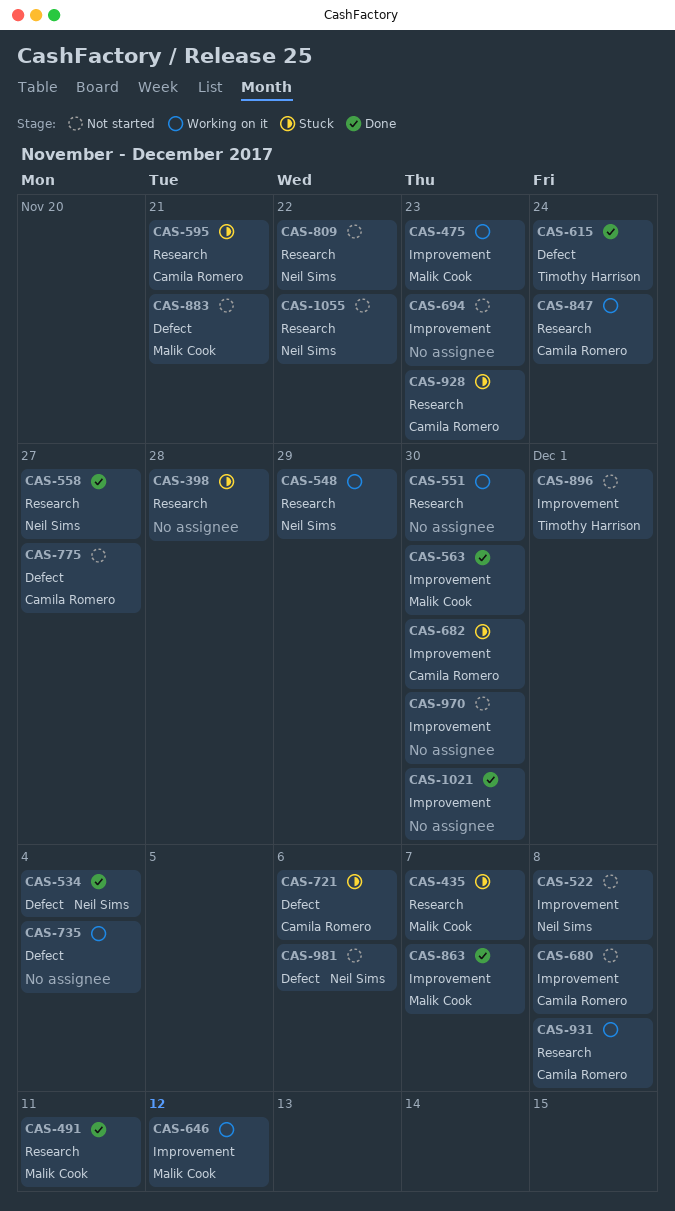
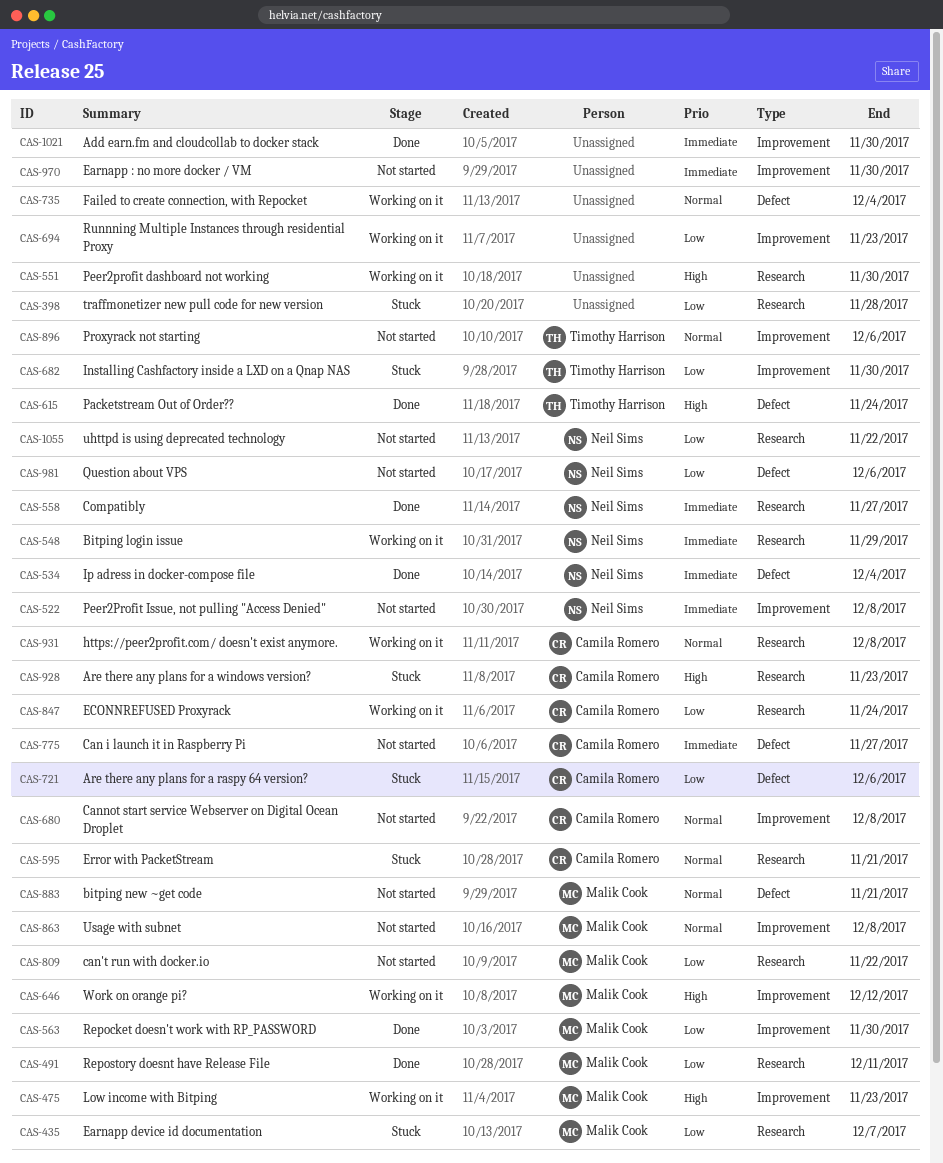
CAS-682, owner: Camila Romero -> Timothy Harrison
CAS-694, status: Not started -> Working on it
CAS-809, owner: Neil Sims -> Malik Cook
CAS-863, status: Done -> Not started
CAS-863, due: Dec 7 -> Dec 8
CAS-896, due: Dec 1 -> Dec 6

